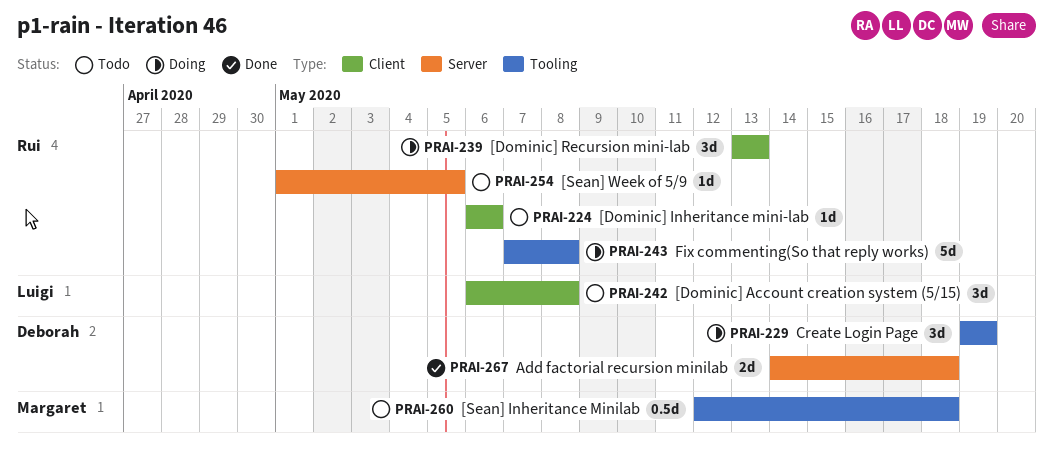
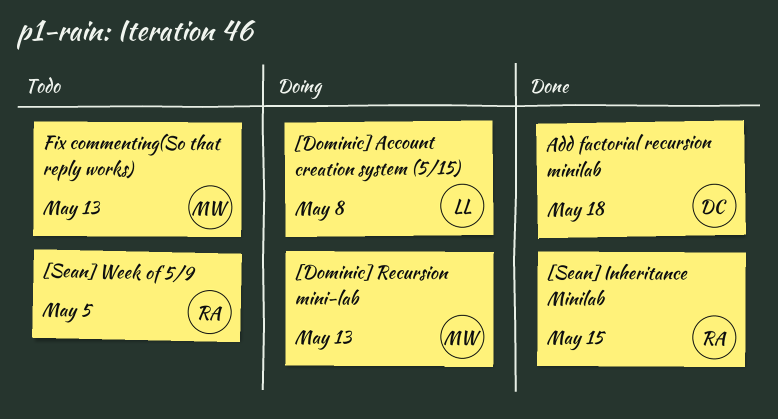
[Dominic] Account creation system (5/15), status: Todo -> Doing
[Dominic] Inheritance mini-lab: present -> none
[Dominic] Recursion mini-lab, owner: Rui -> Margaret
[Sean] Inheritance Minilab, status: Todo -> Done
[Sean] Inheritance Minilab, owner: Margaret -> Rui
[Sean] Inheritance Minilab, due: May 18 -> May 15
Create Login Page: present -> none
Fix commenting(So that reply works), status: Doing -> Todo
Fix commenting(So that reply works), owner: Rui -> Margaret
Fix commenting(So that reply works), due: May 8 -> May 13

